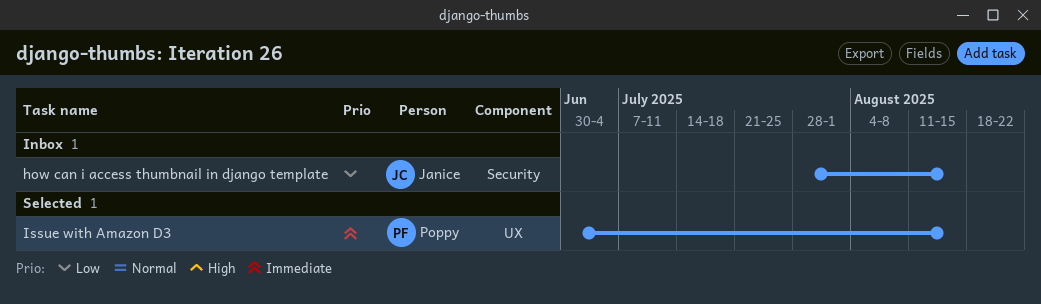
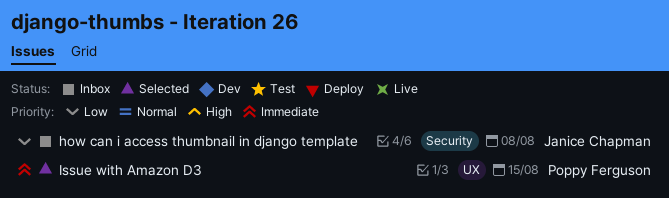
how can i access thumbnail in django template, due: Aug 15 -> Aug 8

